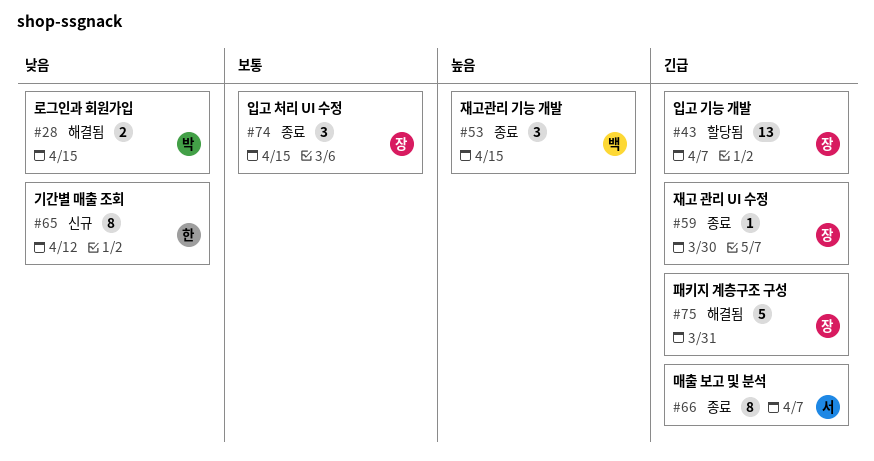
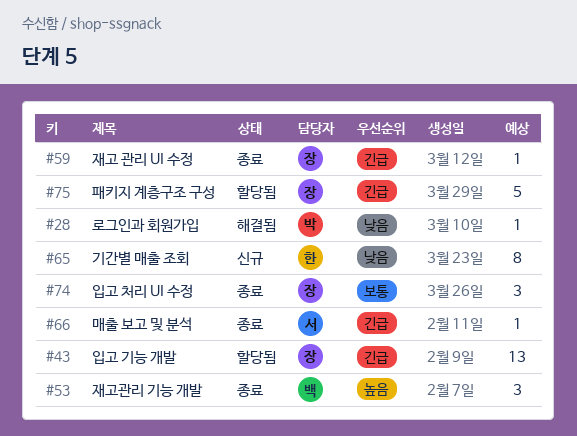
#28, estimate: 2 -> 1
#66, estimate: 8 -> 1
#75, status: 해결됨 -> 할당됨

